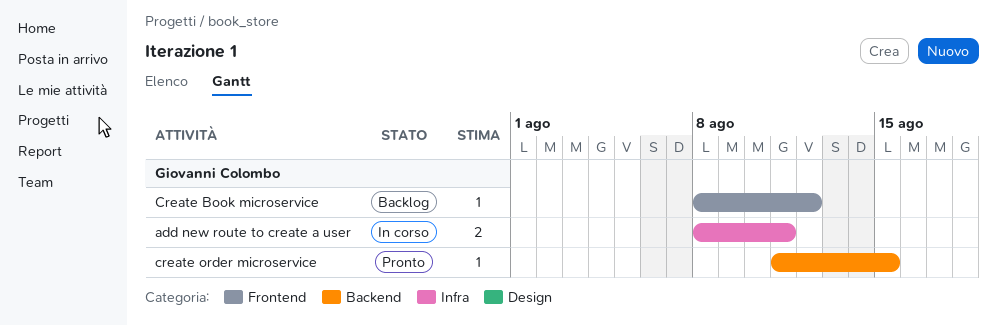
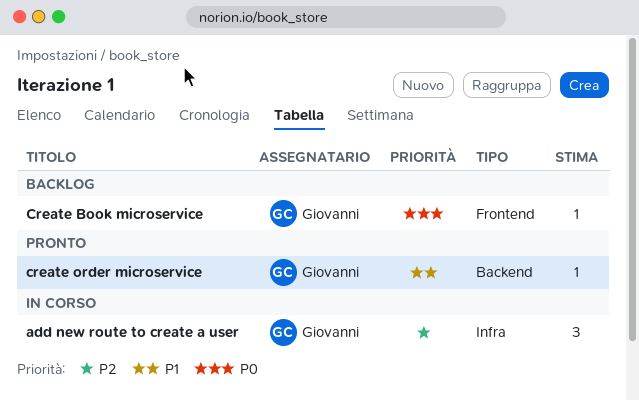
add new route to create a user, estimate: 2 -> 3

